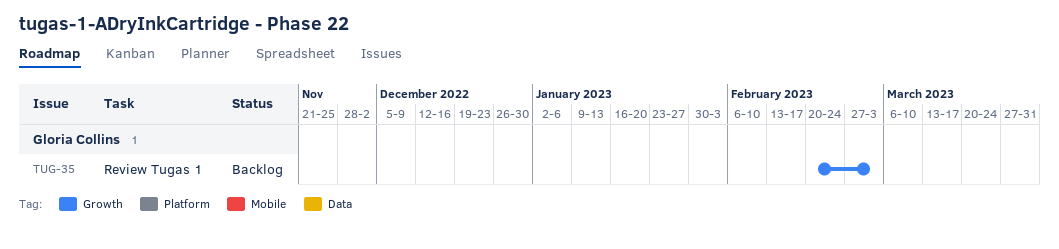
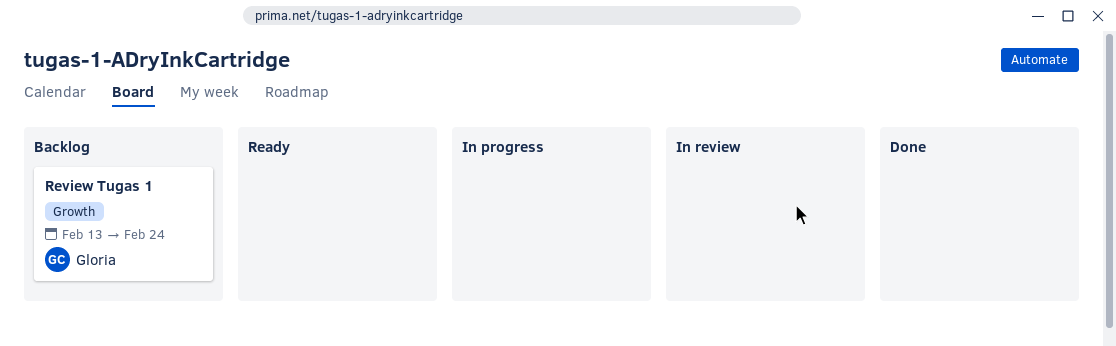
Review Tugas 1, start: Feb 20 -> Feb 13
Review Tugas 1, due: Mar 3 -> Feb 24

